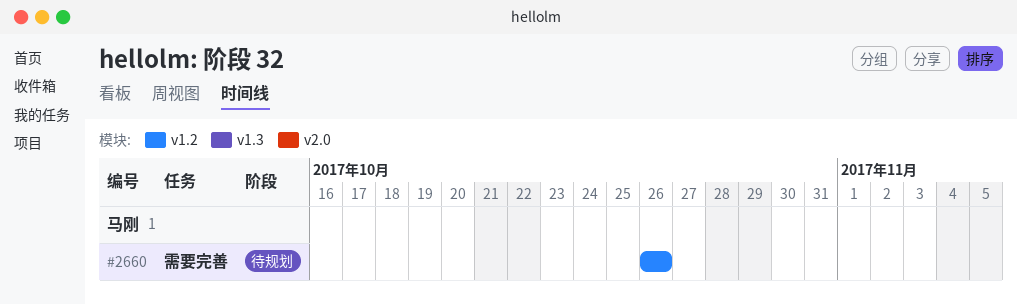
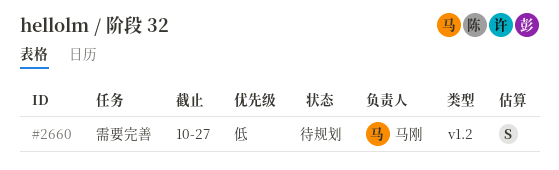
#2660, due: Oct 26 -> Oct 27

